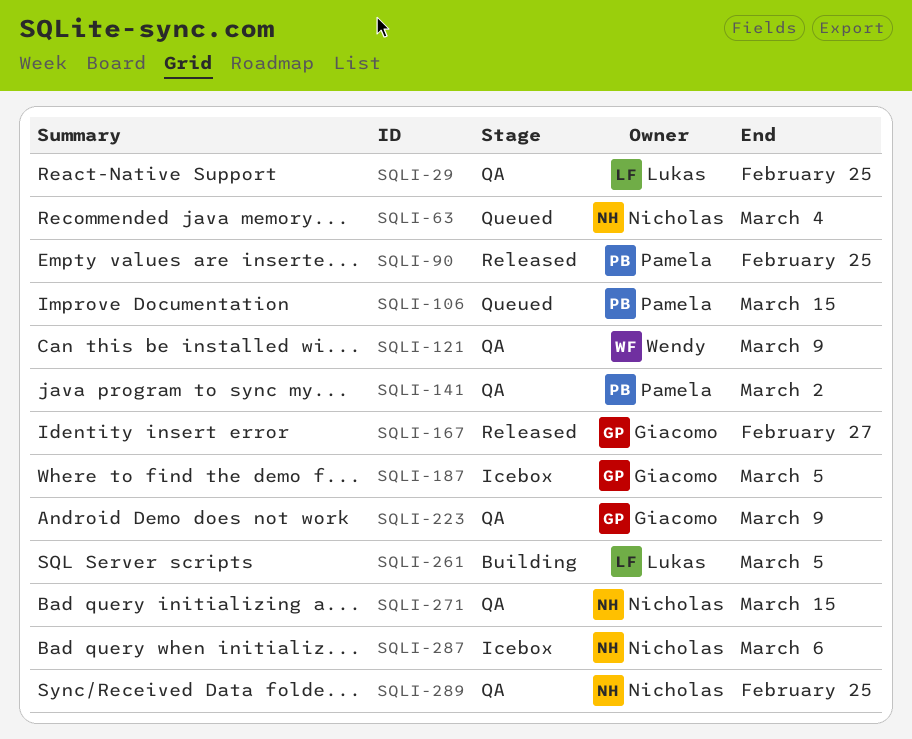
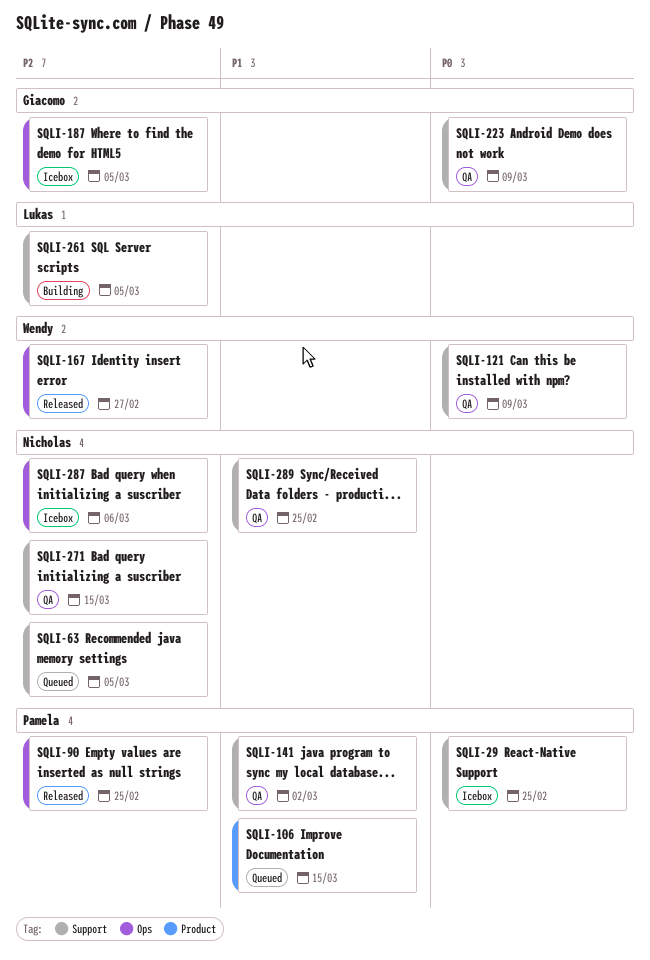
SQLI-29, status: QA -> Icebox
SQLI-29, owner: Lukas -> Pamela
SQLI-63, due: Mar 4 -> Mar 5
SQLI-167, owner: Giacomo -> Wendy

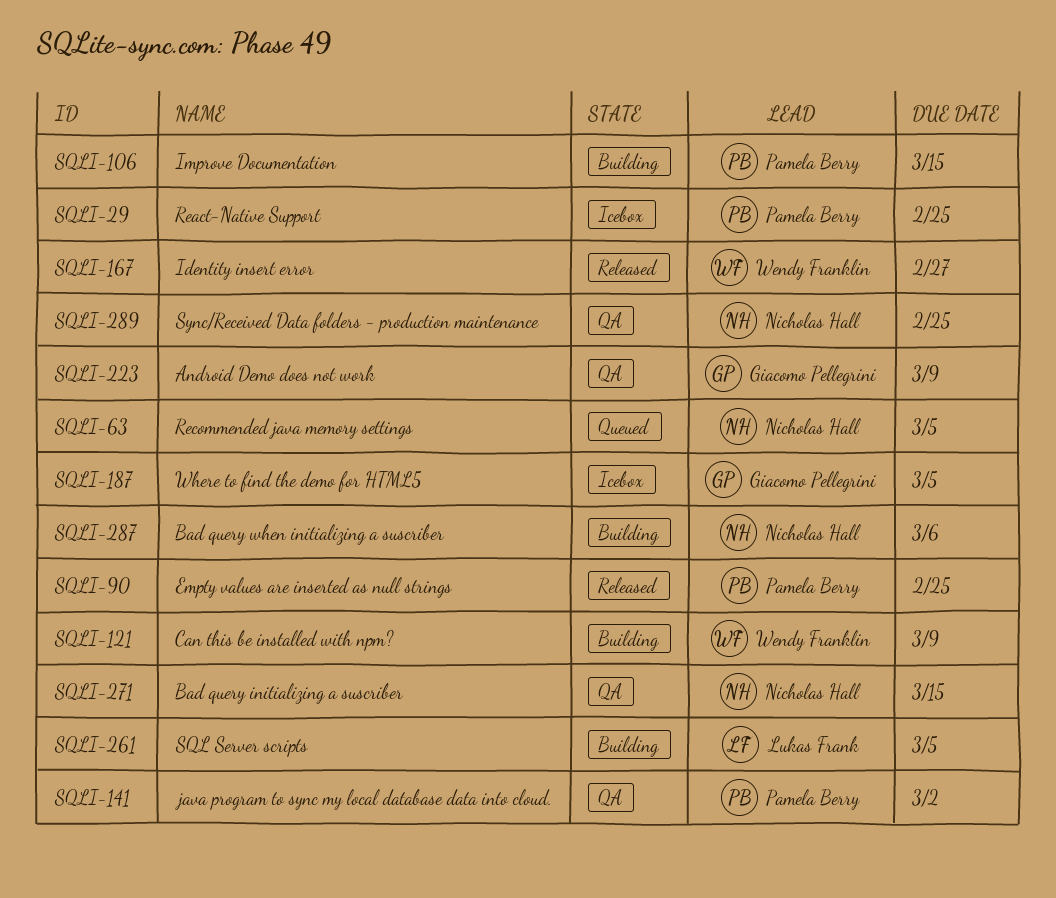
SQLI-106, status: Queued -> Building
SQLI-121, status: QA -> Building
SQLI-287, status: Icebox -> Building

